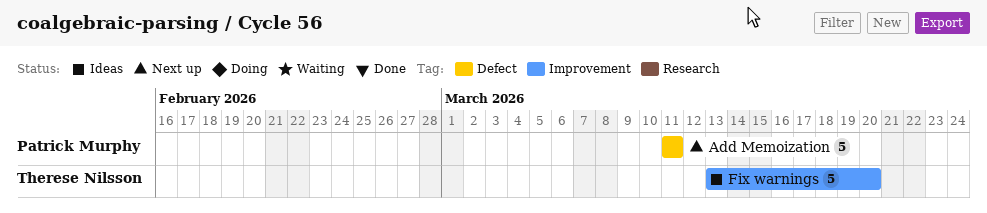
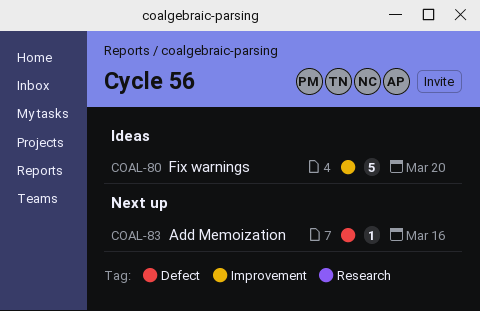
Add Memoization, estimate: 5 -> 1
Add Memoization, due: Mar 11 -> Mar 16

